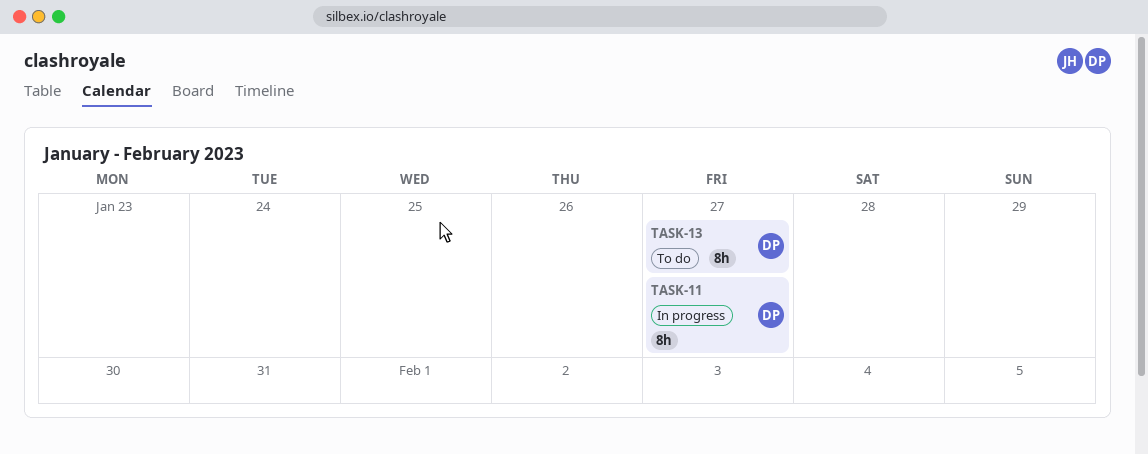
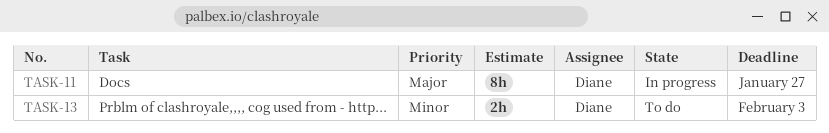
TASK-13, estimate: 8h -> 2h
TASK-13, due: Jan 27 -> Feb 3

